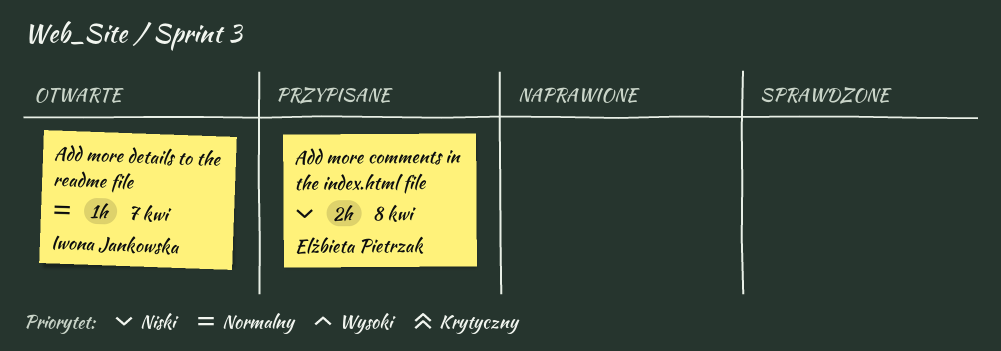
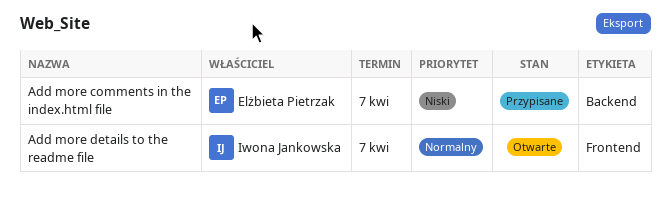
Add more comments in the index.html file, due: Apr 8 -> Apr 7

